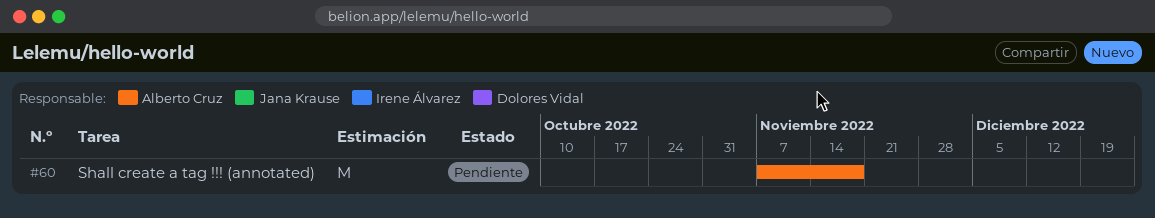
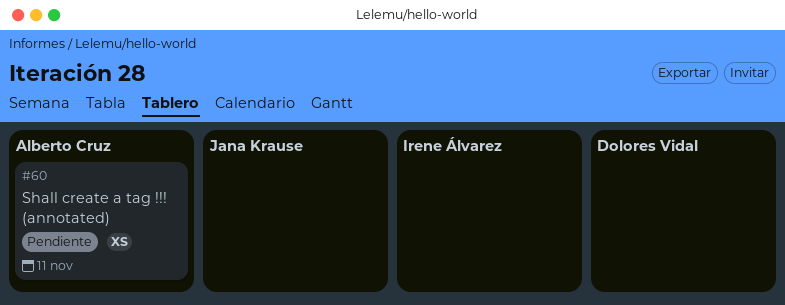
#60, estimate: M -> XS
#60, due: Nov 18 -> Nov 11

